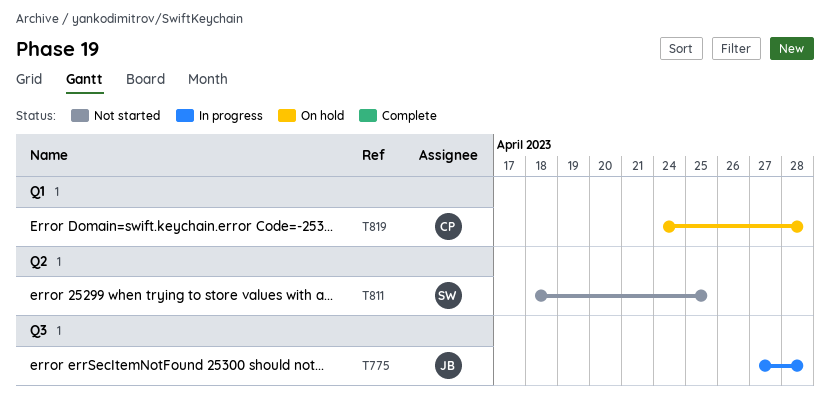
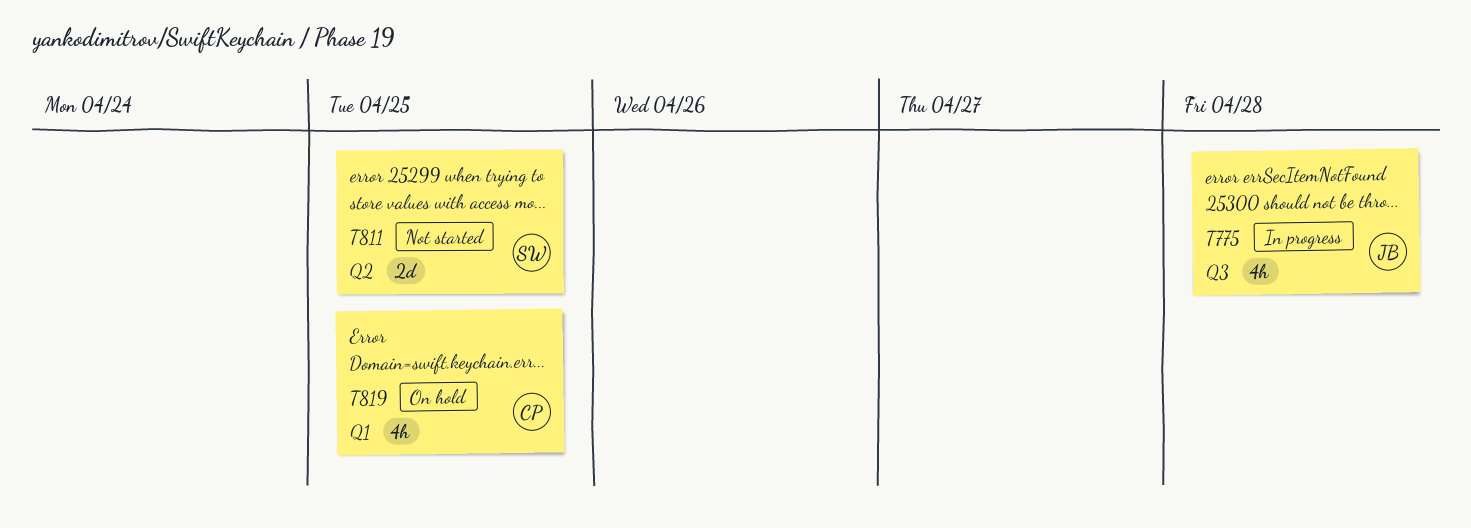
T819, due: Apr 28 -> Apr 25

